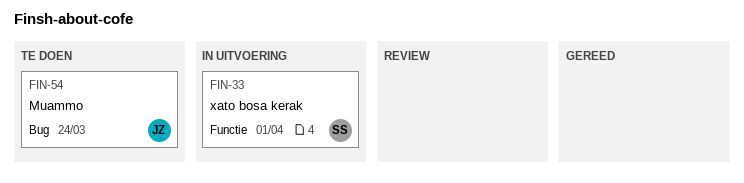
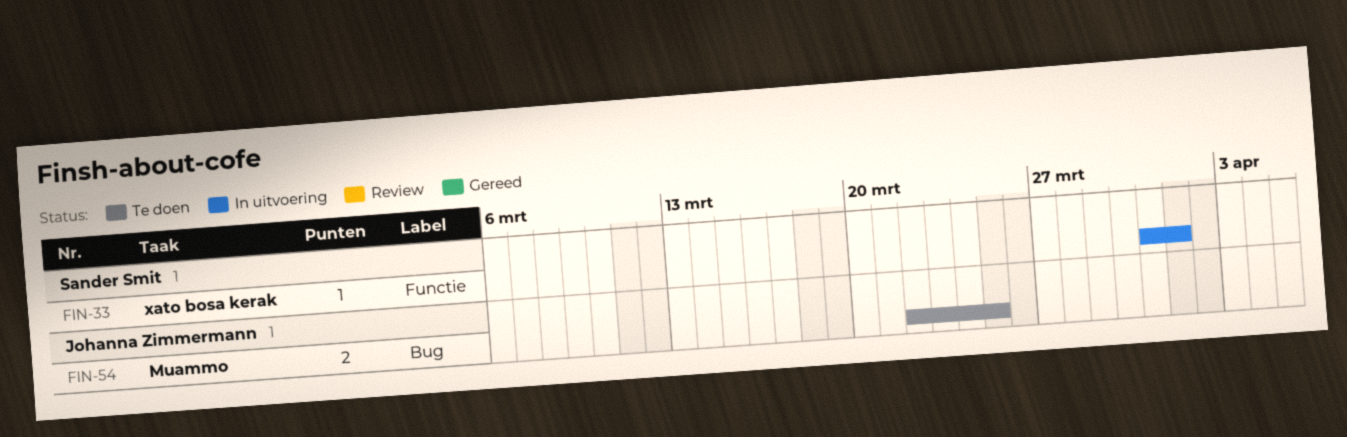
FIN-54, due: Mar 24 -> Mar 25

